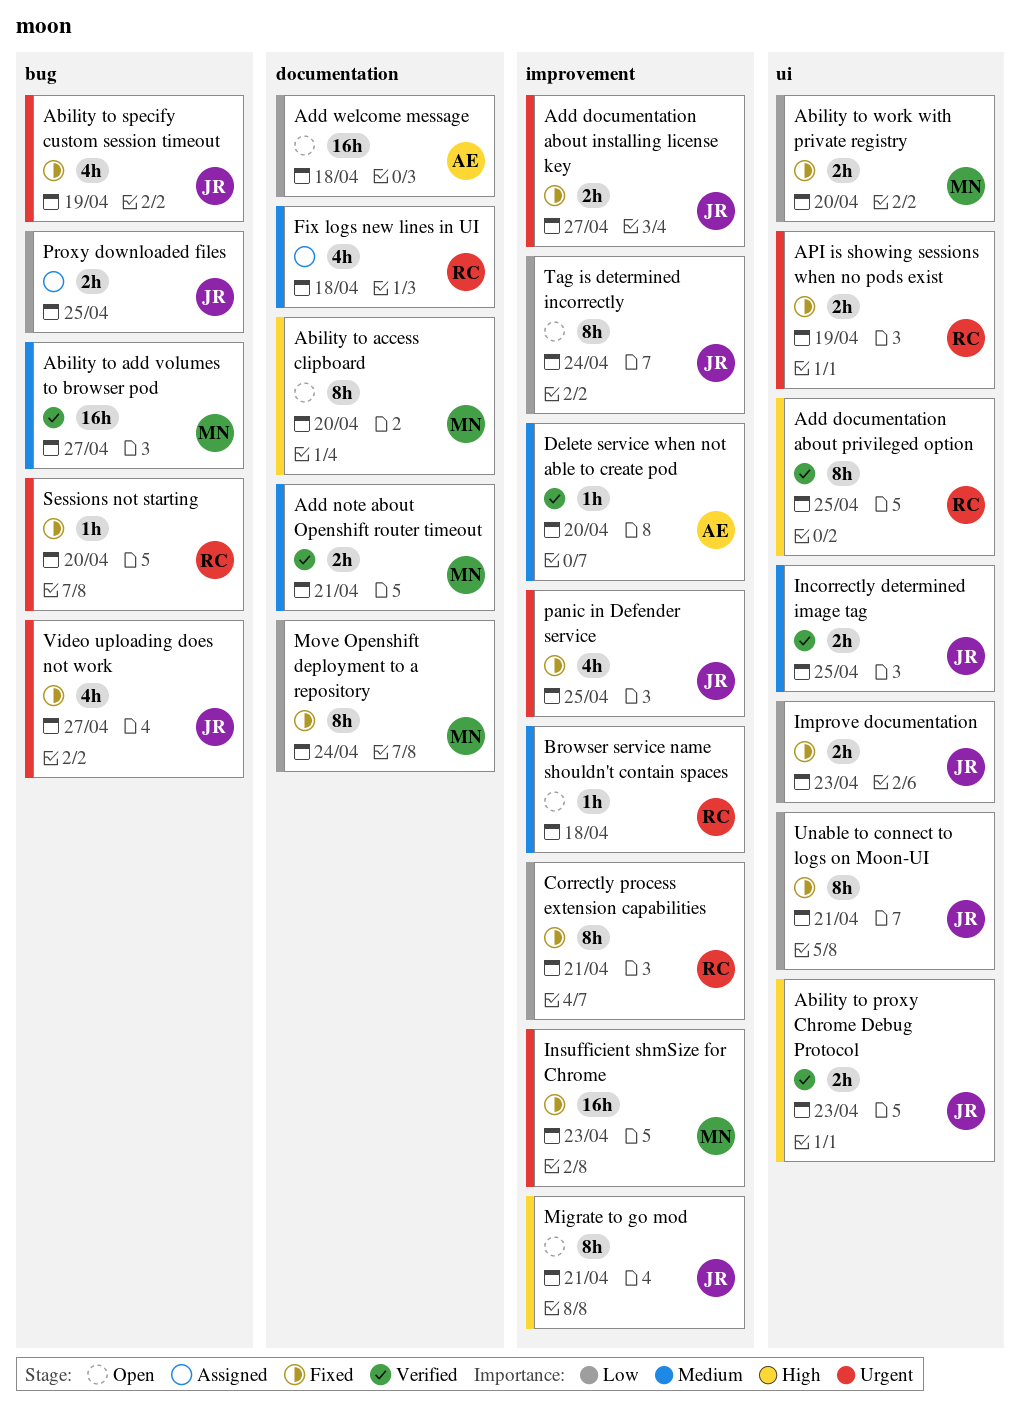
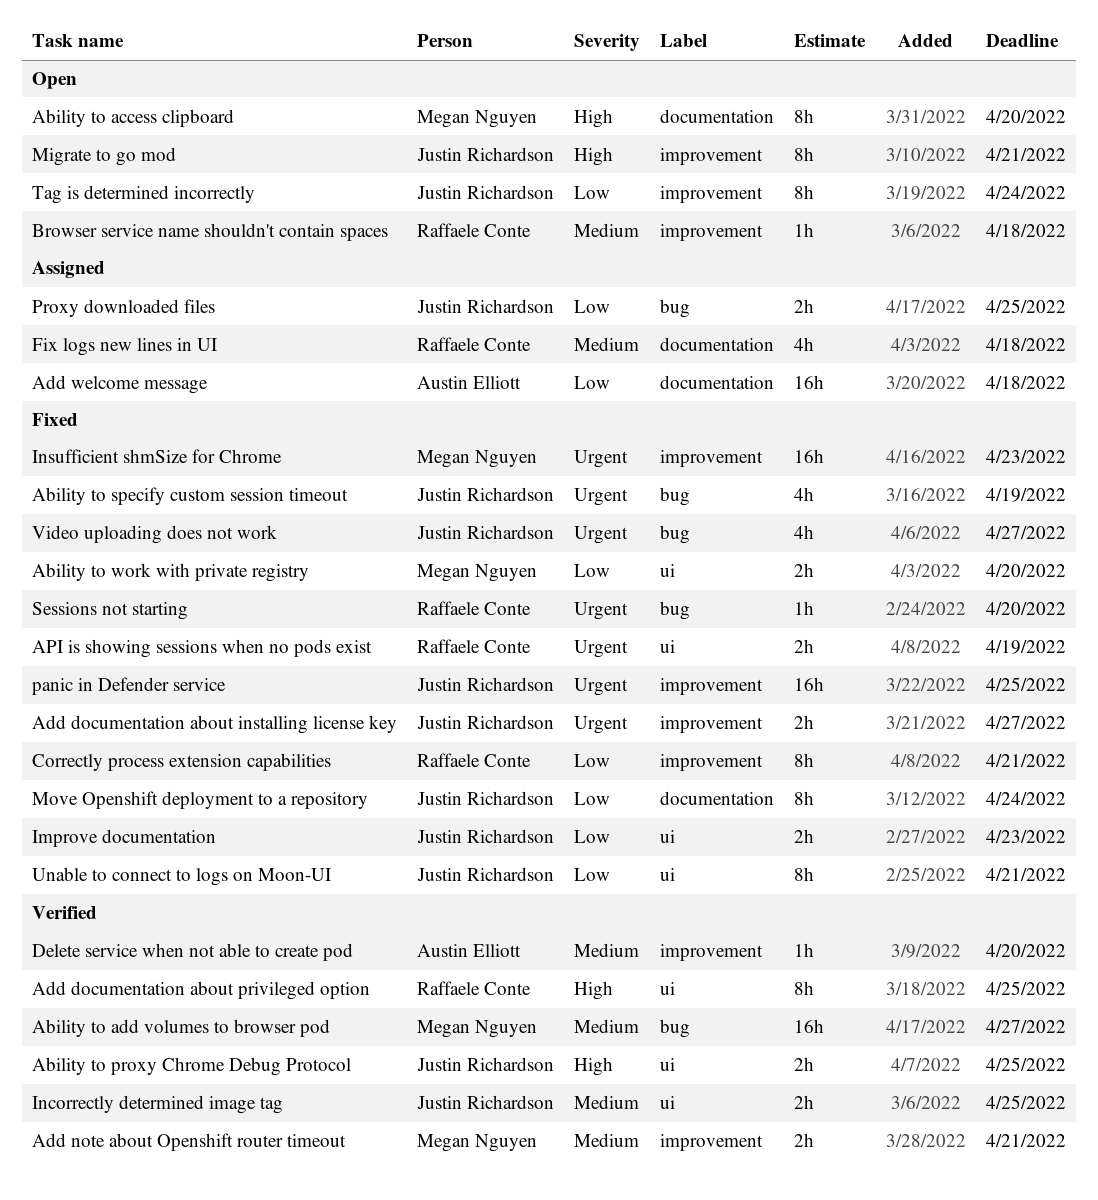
Ability to proxy Chrome Debug Protocol, due: Apr 23 -> Apr 25
Add note about Openshift router timeout, label: documentation -> improvement
Add welcome message, status: Open -> Assigned
Move Openshift deployment to a repository, owner: Megan Nguyen -> Justin Richardson
panic in Defender service, estimate: 4h -> 16h

